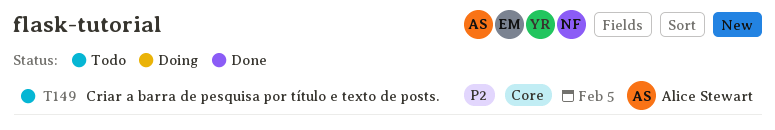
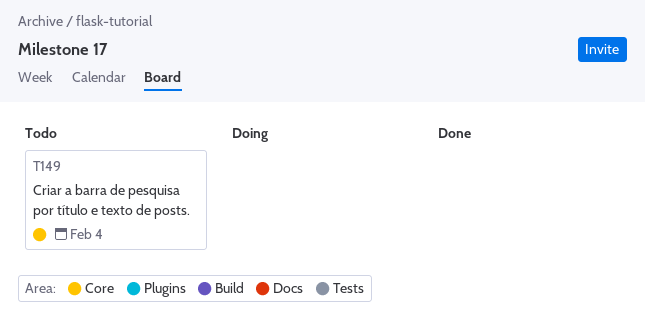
T149, due: Feb 5 -> Feb 4

